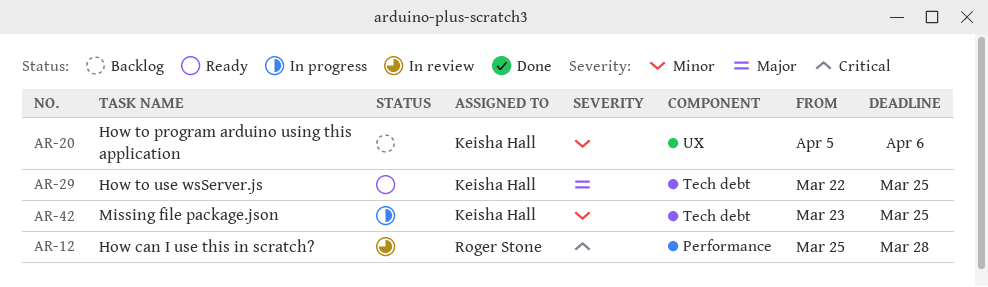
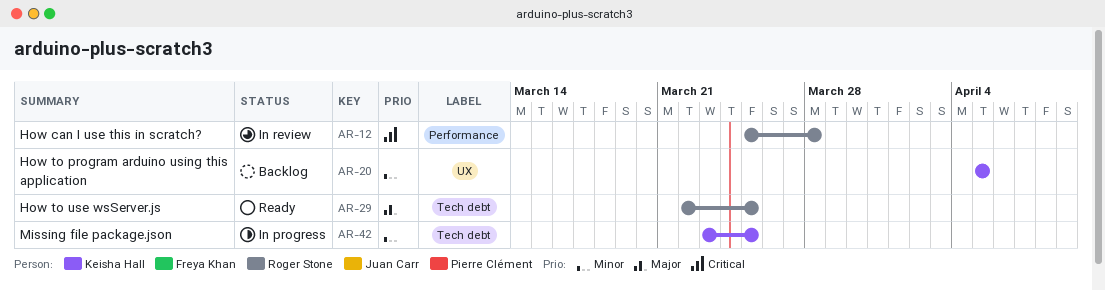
AR-20, due: Apr 6 -> Apr 5
AR-29, owner: Keisha Hall -> Roger Stone

